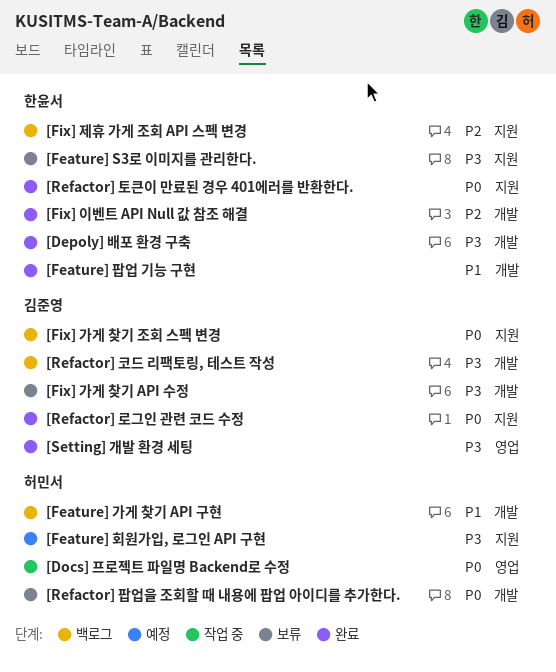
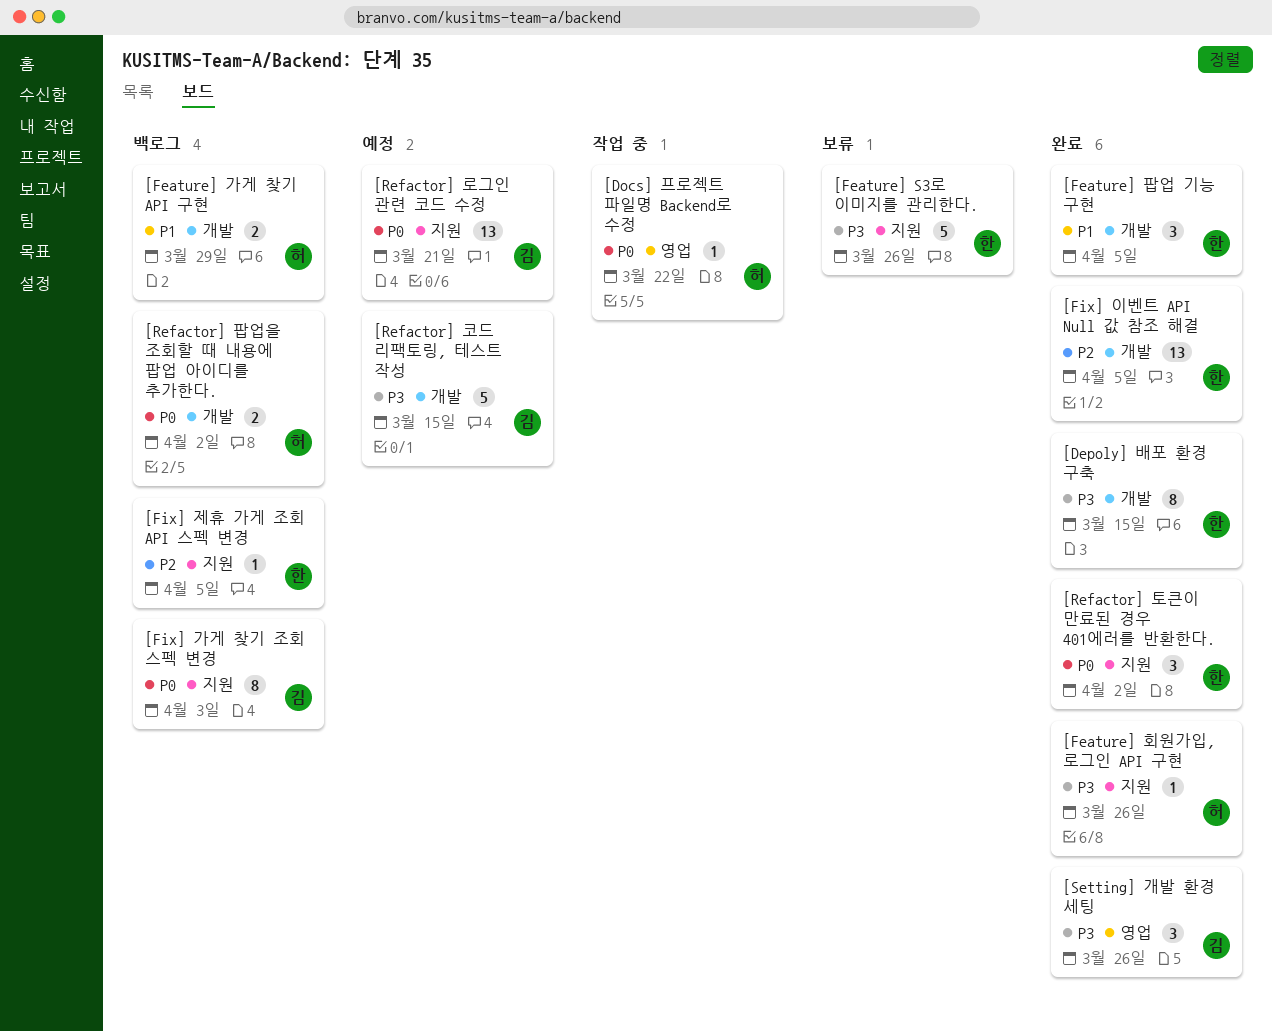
[Feature] 회원가입, 로그인 API 구현, status: 예정 -> 완료
[Fix] 가게 찾기 API 수정: present -> none
[Refactor] 로그인 관련 코드 수정, status: 완료 -> 예정
[Refactor] 코드 리팩토링, 테스트 작성, status: 백로그 -> 예정
[Refactor] 팝업을 조회할 때 내용에 팝업 아이디를 추가한다., status: 보류 -> 백로그

